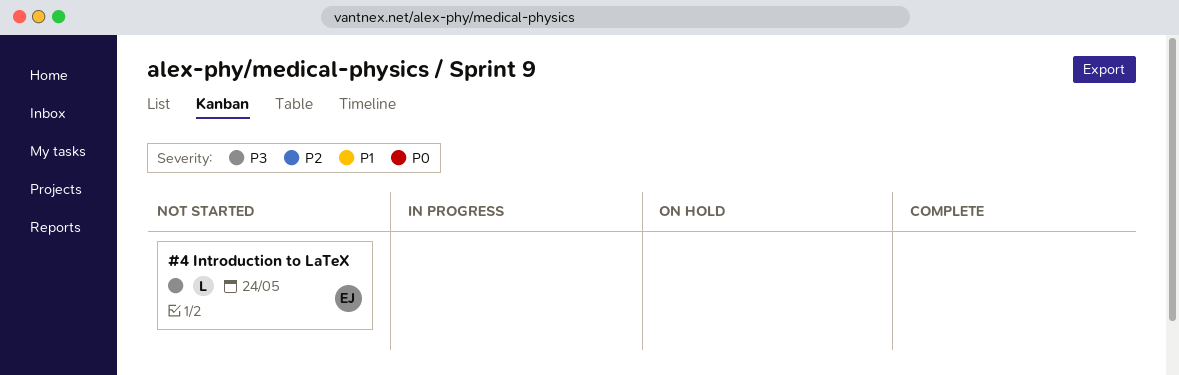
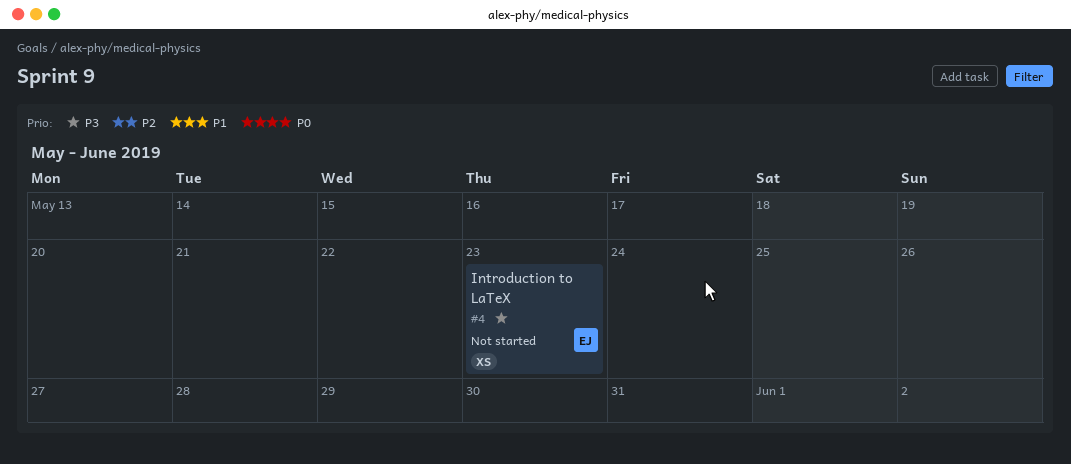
#4, estimate: L -> XS
#4, due: May 24 -> May 23

